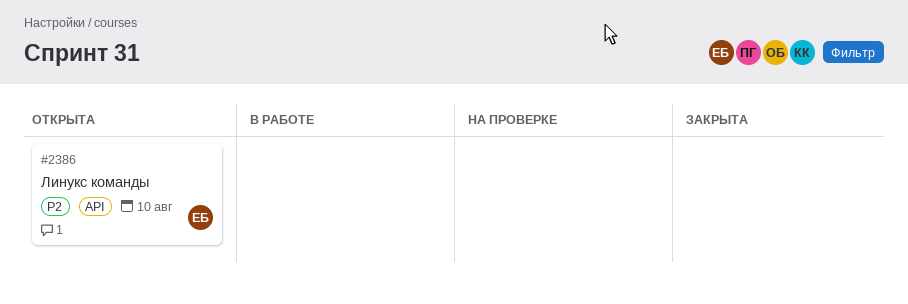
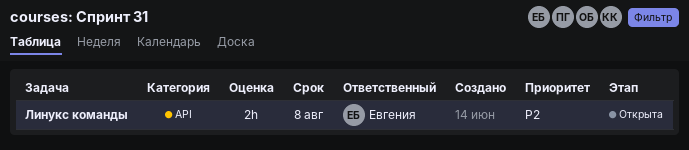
Линукс команды, due: Aug 10 -> Aug 8

